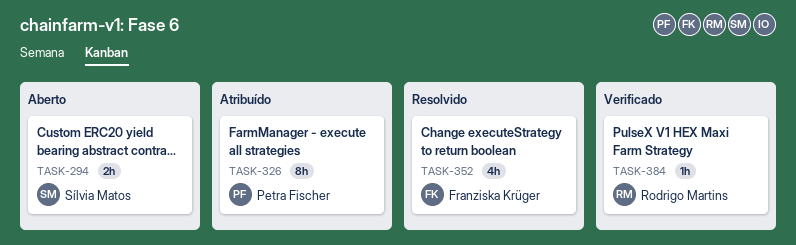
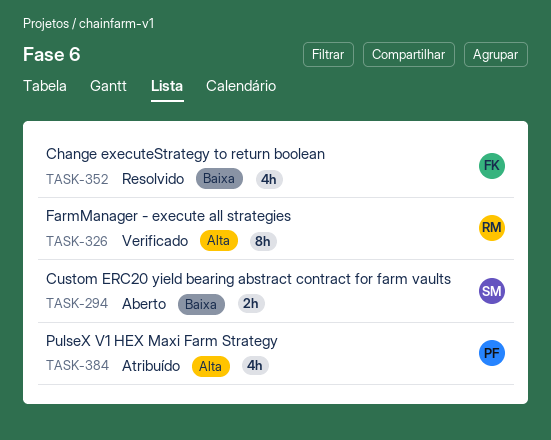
TASK-326, status: Atribuído -> Verificado
TASK-326, owner: Petra Fischer -> Rodrigo Martins
TASK-384, status: Verificado -> Atribuído
TASK-384, owner: Rodrigo Martins -> Petra Fischer
TASK-384, estimate: 1h -> 4h

